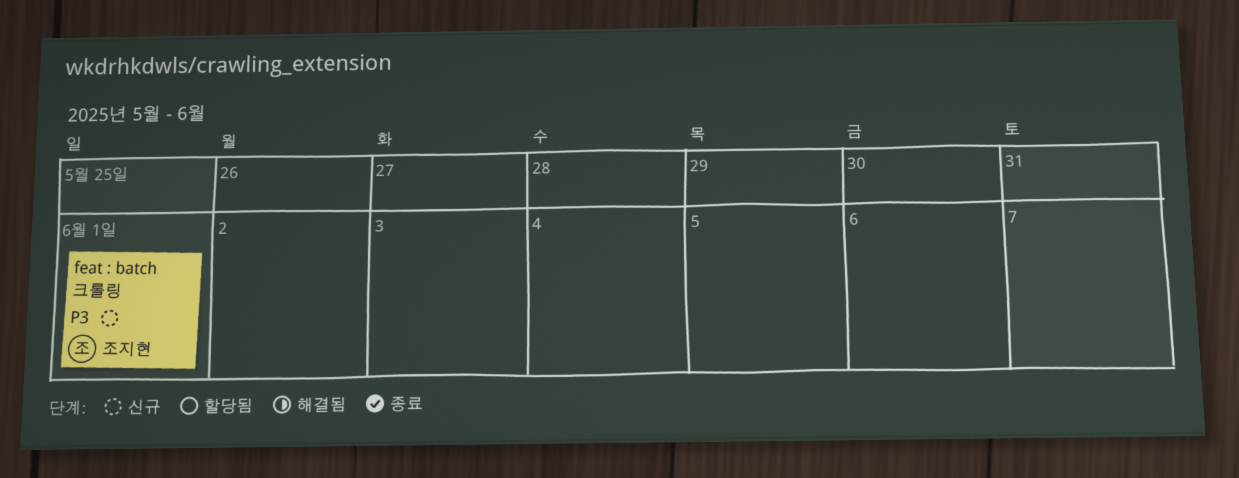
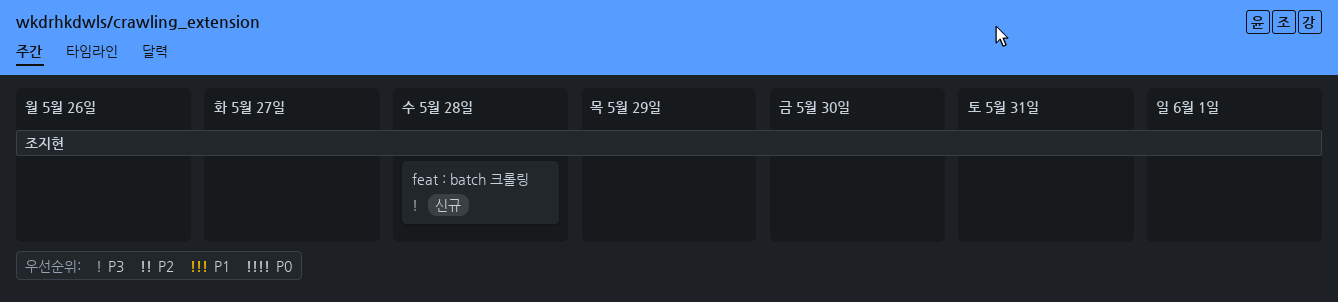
feat : batch 크롤링, due: Jun 1 -> May 28

